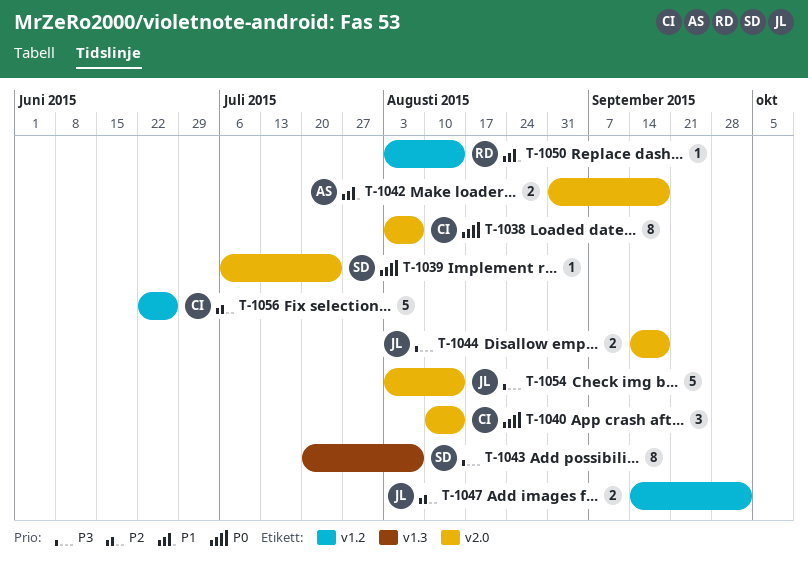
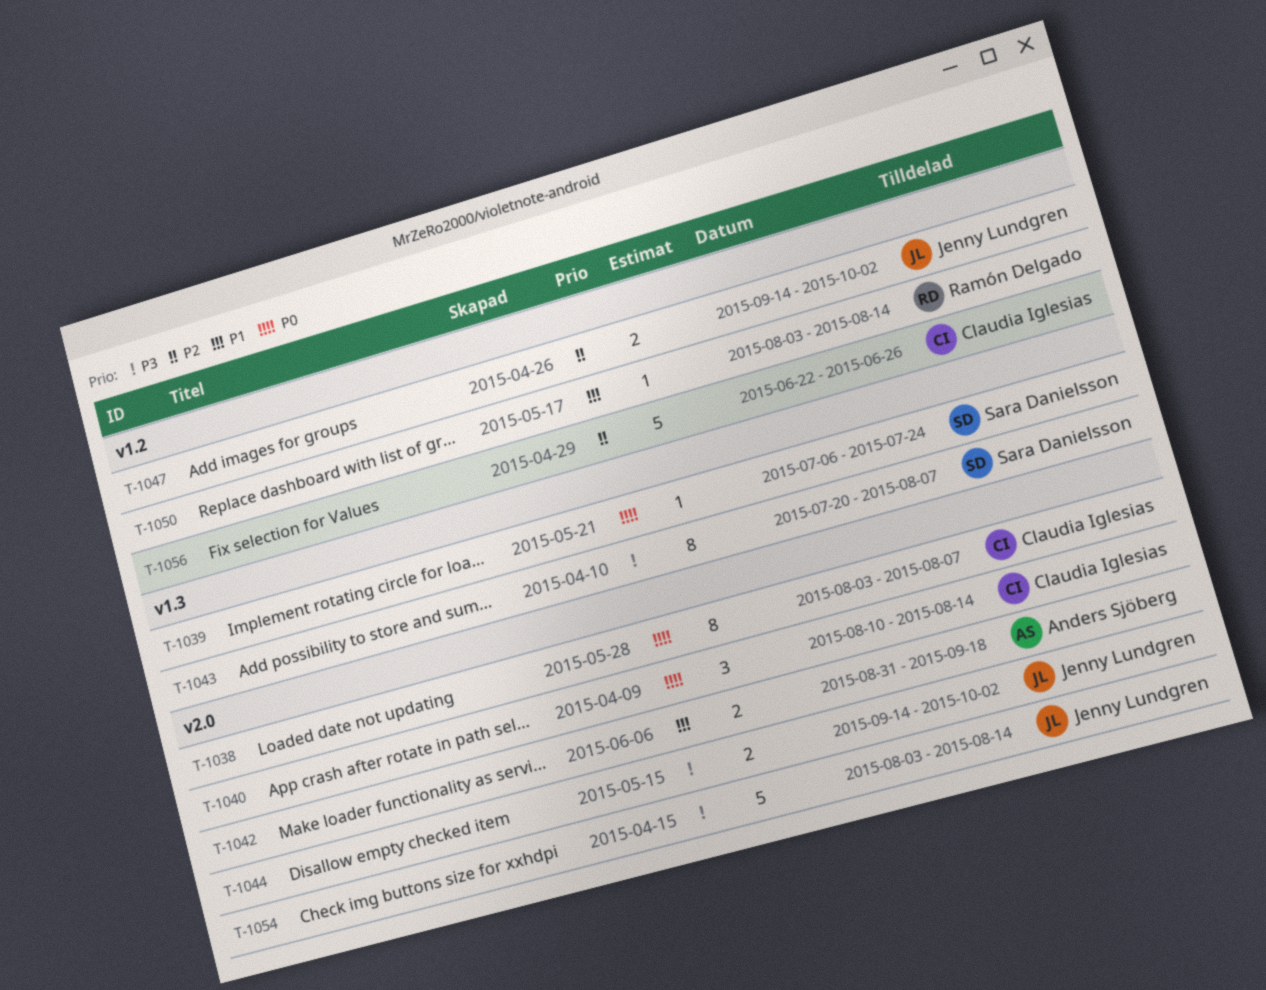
T-1039, label: v2.0 -> v1.3
T-1044, due: Sep 18 -> Oct 2

